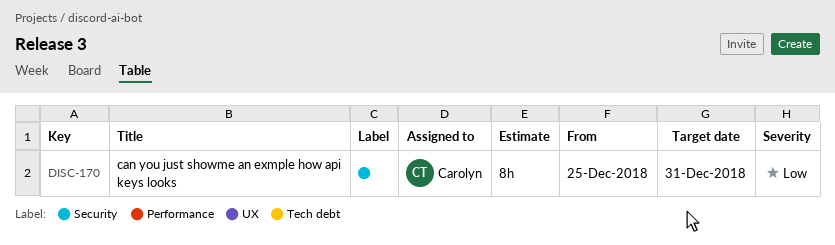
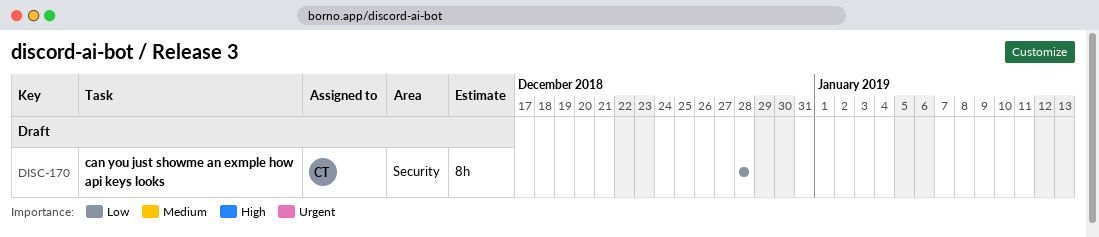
DISC-170, start: Dec 25 -> Dec 28
DISC-170, due: Dec 31 -> Dec 28

